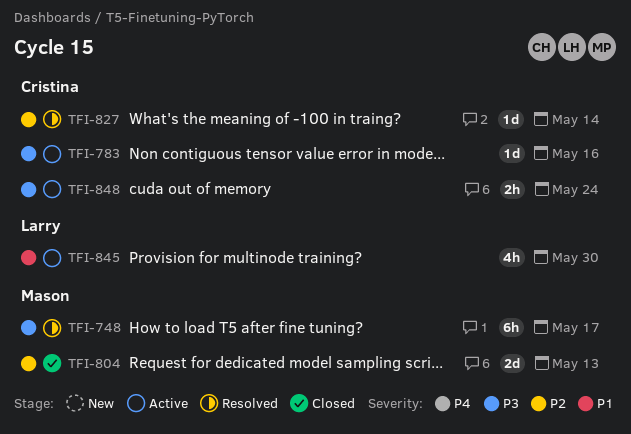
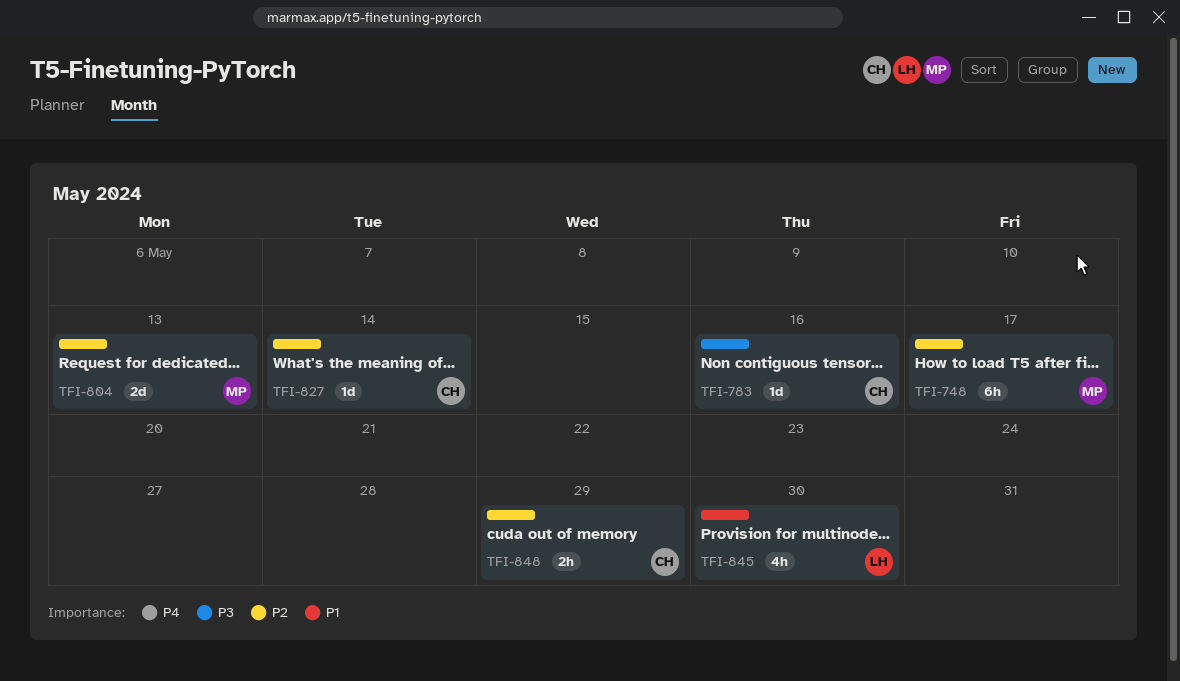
TFI-748, priority: P3 -> P2
TFI-848, priority: P3 -> P2
TFI-848, due: May 24 -> May 29

